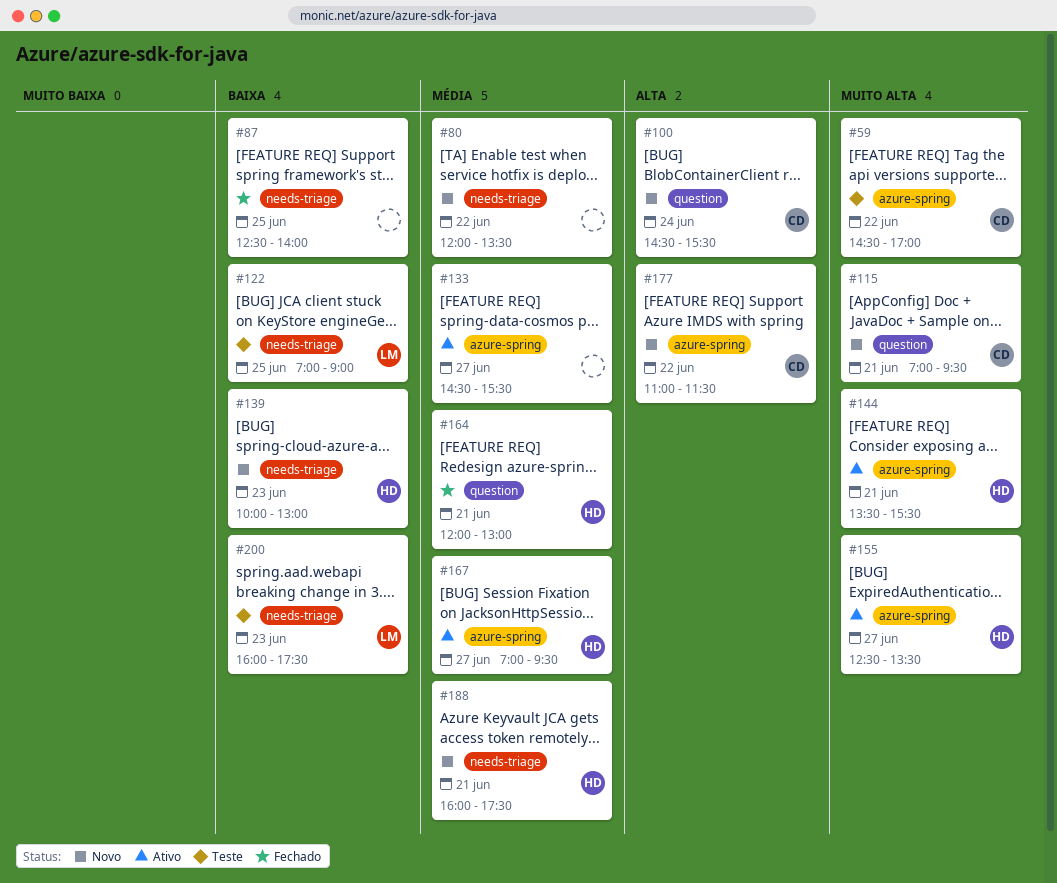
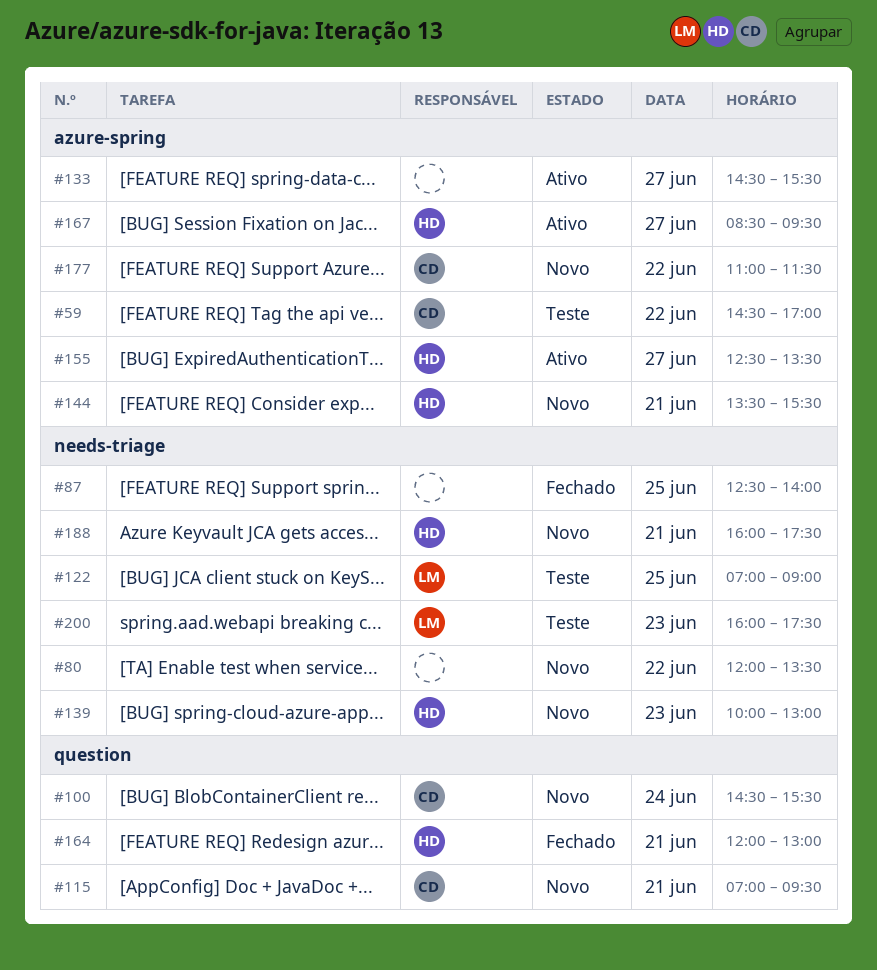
#144, status: Ativo -> Novo
#167, begins: 07:00 -> 08:30

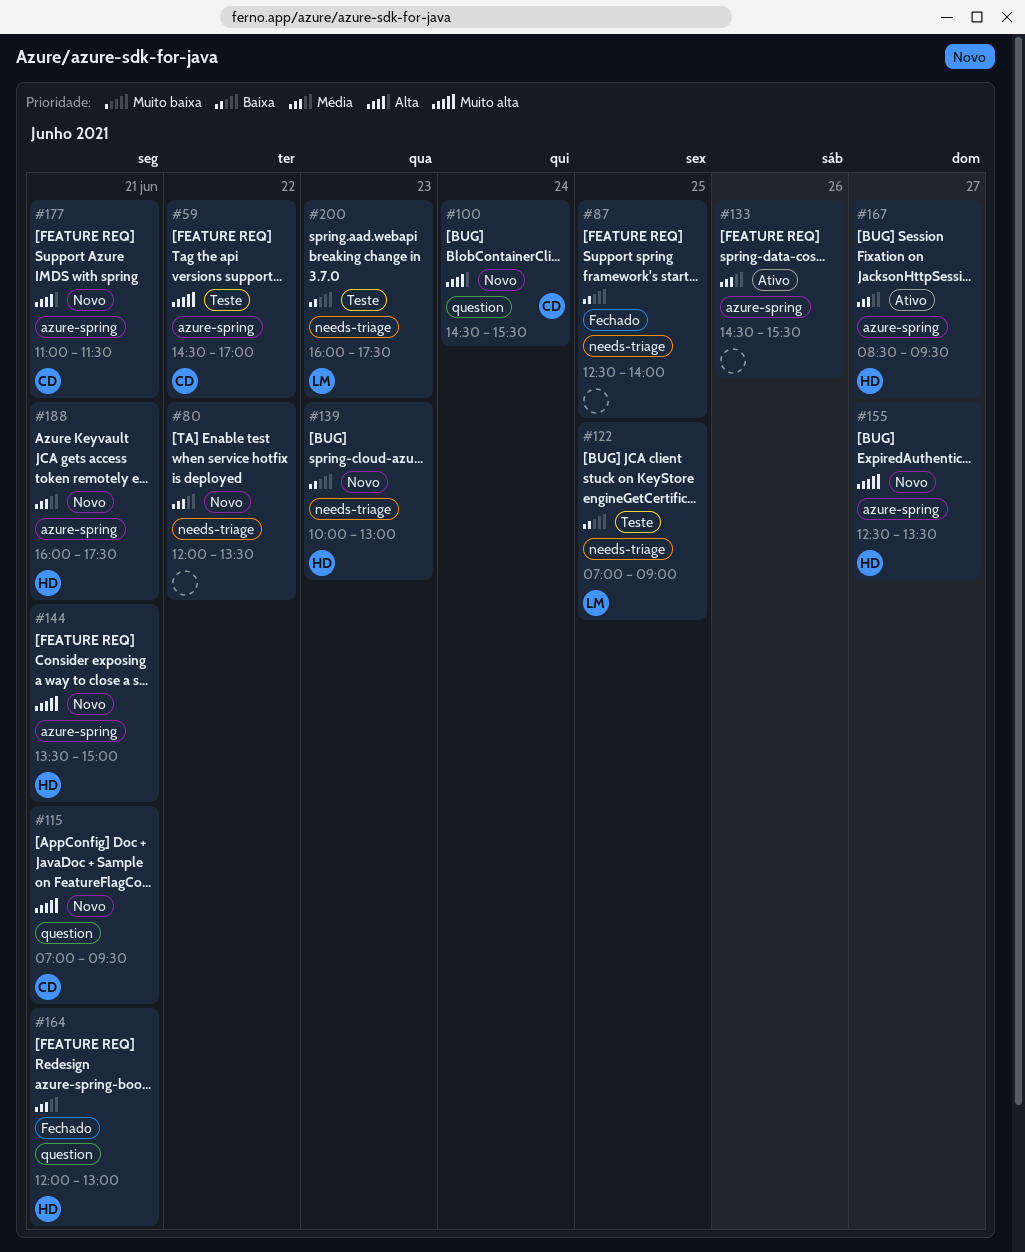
#133, day: Jun 27 -> Jun 26
#144, ends: 15:30 -> 15:00
#155, status: Ativo -> Novo
#177, day: Jun 22 -> Jun 21
#188, label: needs-triage -> azure-spring

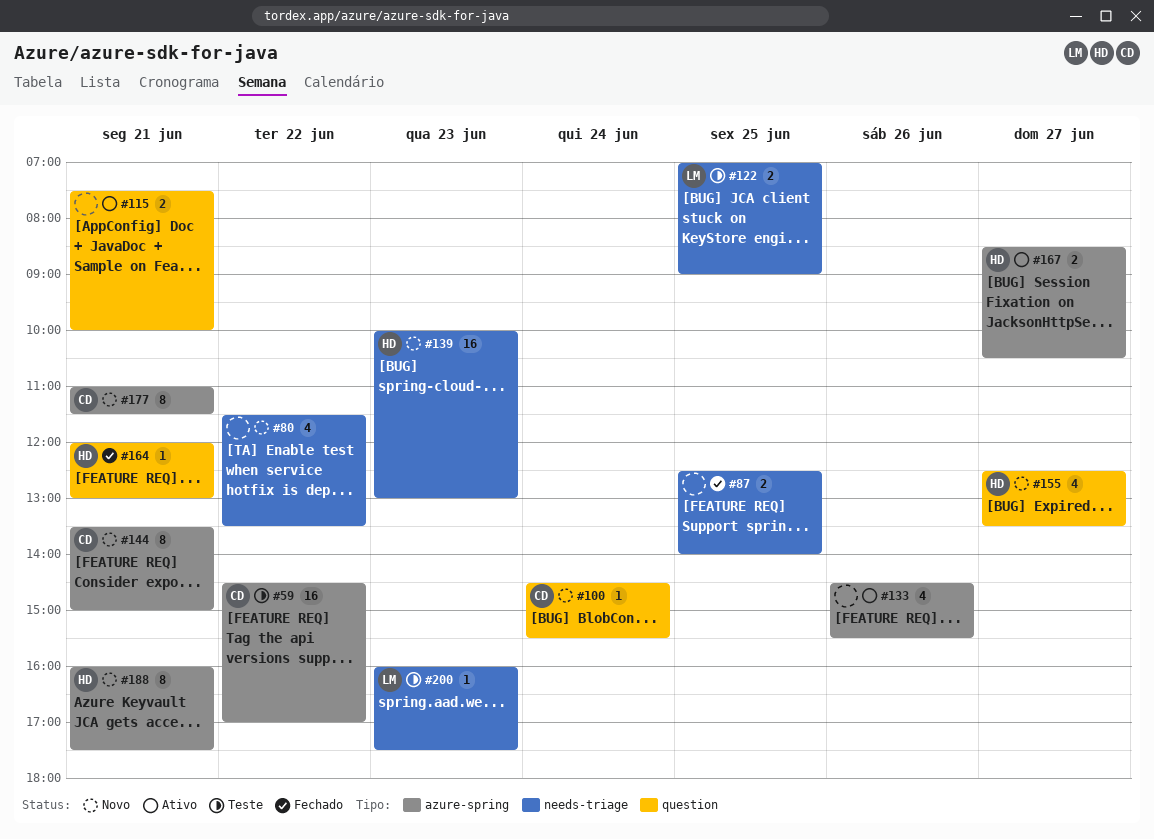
#80, begins: 12:00 -> 11:30
#115, status: Novo -> Ativo
#115, owner: CD -> none
#115, begins: 07:00 -> 07:30
#115, ends: 09:30 -> 10:00
#144, owner: HD -> CD
#155, label: azure-spring -> question
#167, ends: 09:30 -> 10:30

